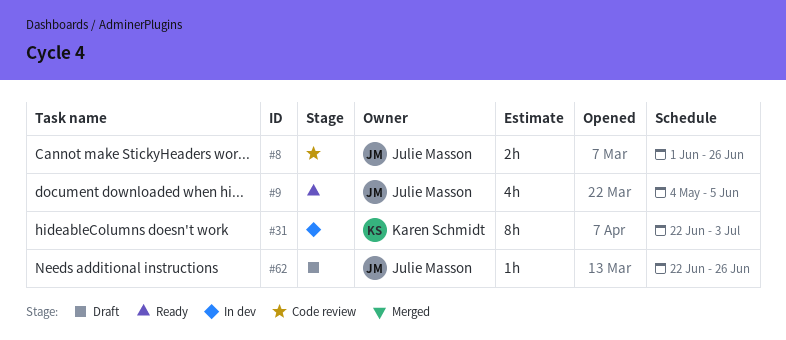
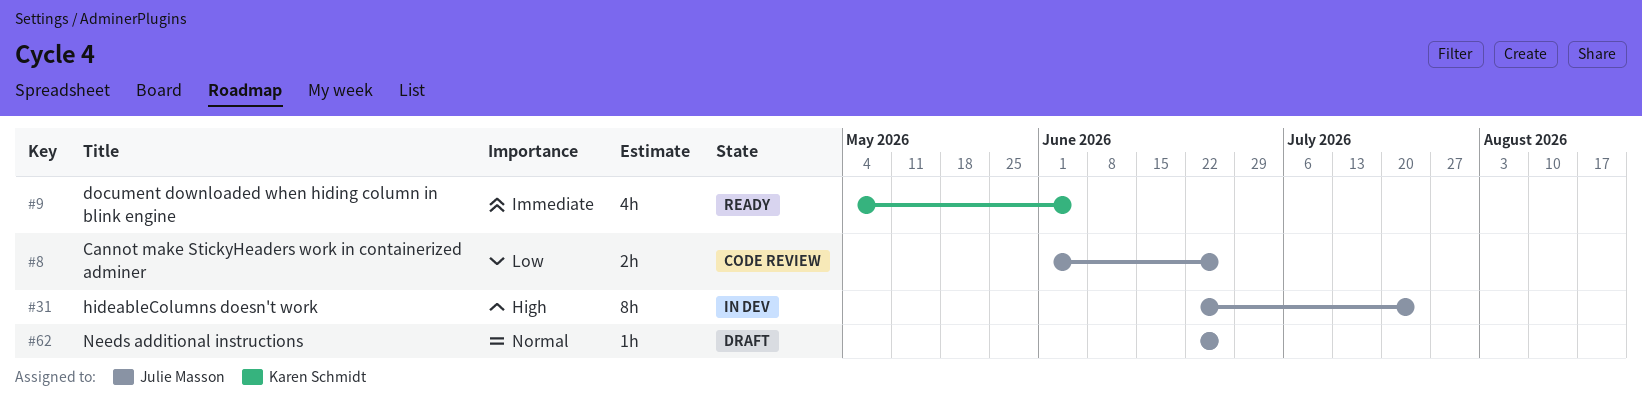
#9, owner: Julie Masson -> Karen Schmidt
#31, owner: Karen Schmidt -> Julie Masson
#31, due: Jul 3 -> Jul 24

